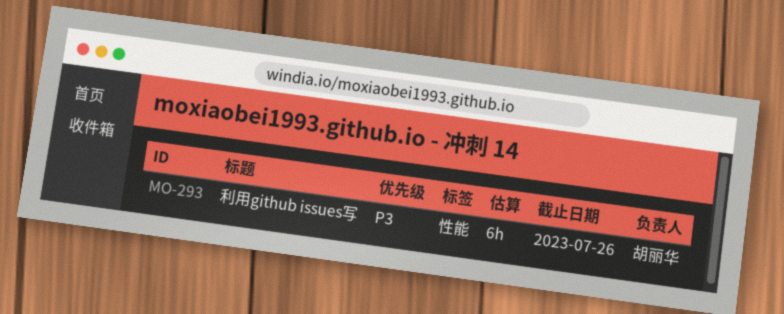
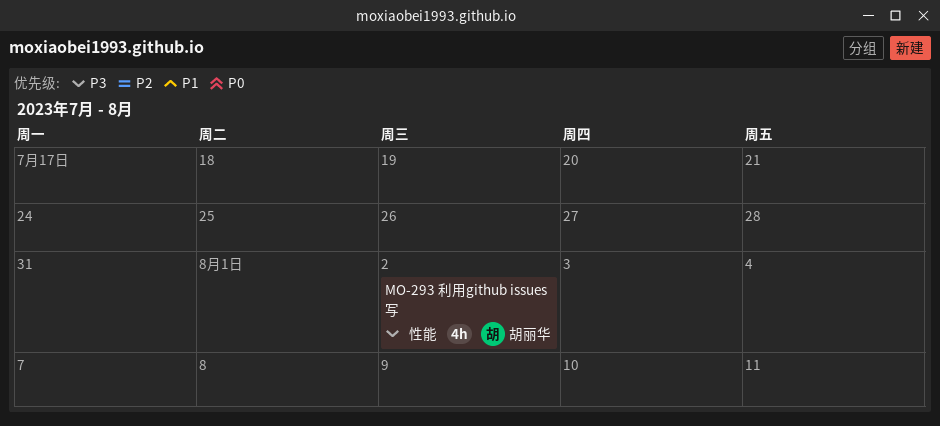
MO-293, estimate: 6h -> 4h
MO-293, due: Jul 26 -> Aug 2

